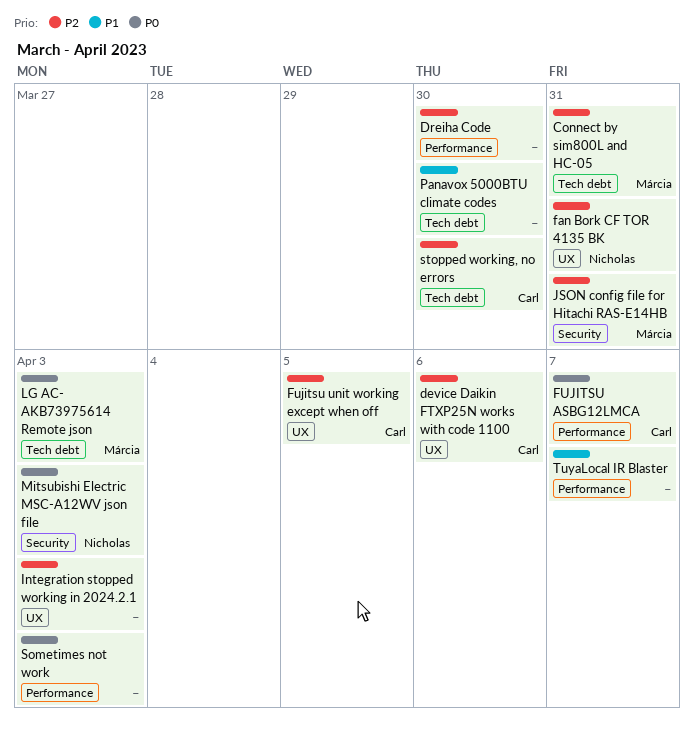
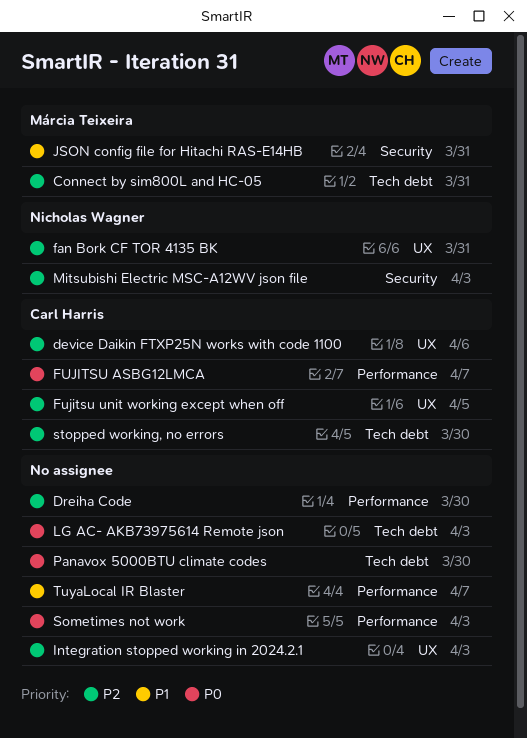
JSON config file for Hitachi RAS-E14HB, priority: P2 -> P1
LG AC- AKB73975614 Remote json, owner: Márcia Teixeira -> none
Mitsubishi Electric MSC-A12WV json file, priority: P0 -> P2
Panavox 5000BTU climate codes, priority: P1 -> P0

